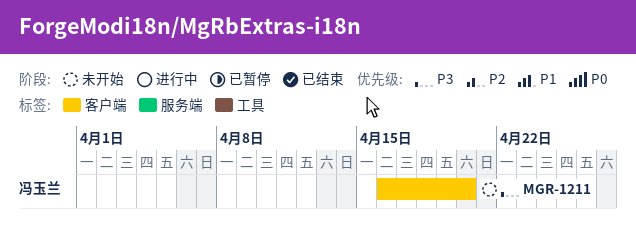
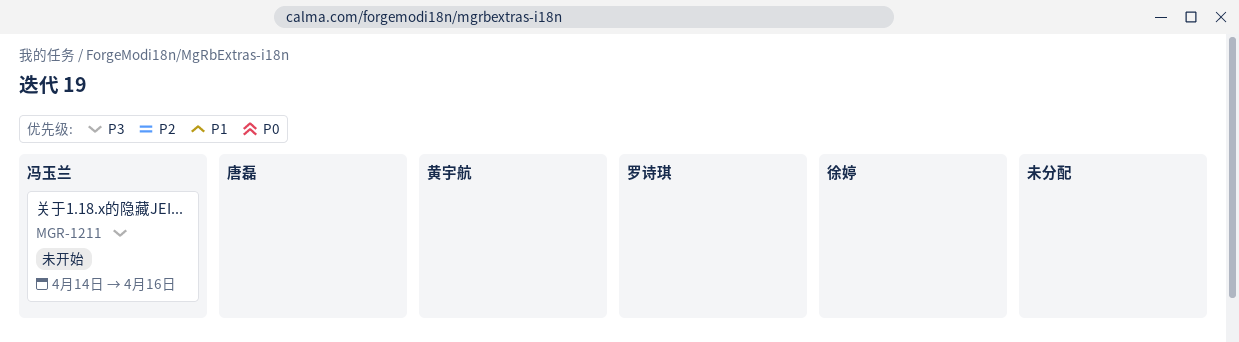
MGR-1211, start: Apr 16 -> Apr 14
MGR-1211, due: Apr 20 -> Apr 16

